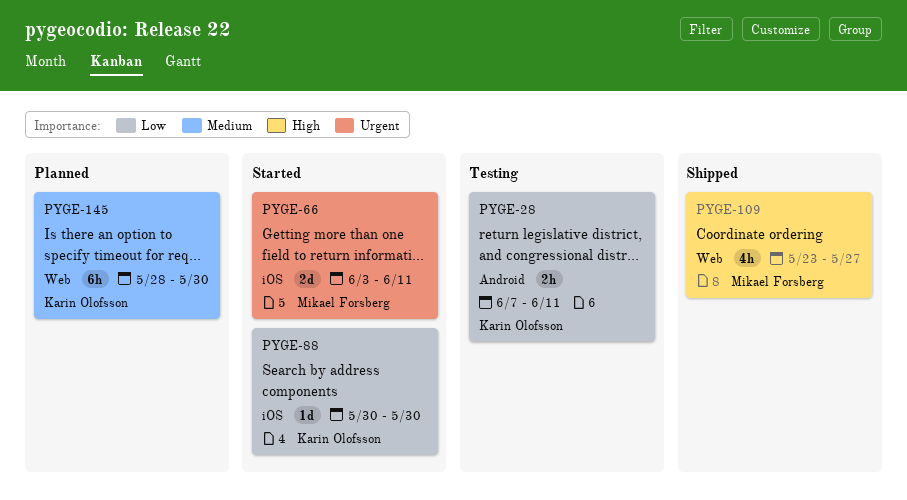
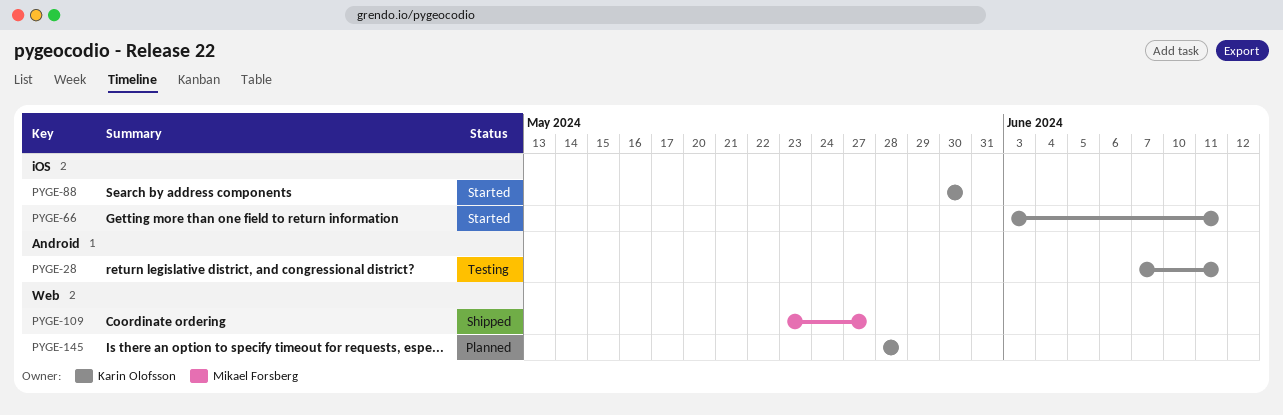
PYGE-66, owner: Mikael Forsberg -> Karin Olofsson
PYGE-145, due: May 30 -> May 28

